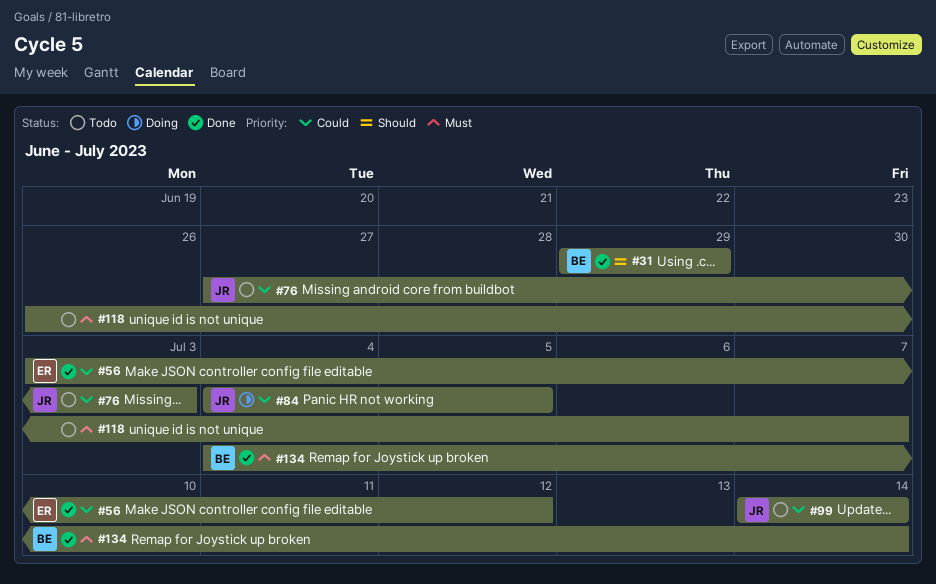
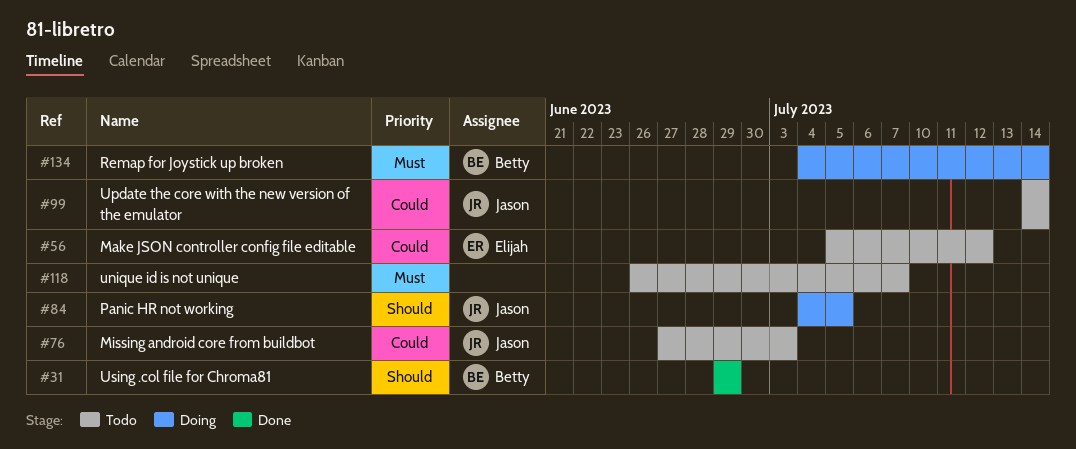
#56, status: Done -> Todo
#56, start: Jul 3 -> Jul 5
#84, priority: Could -> Should
#134, status: Done -> Doing

